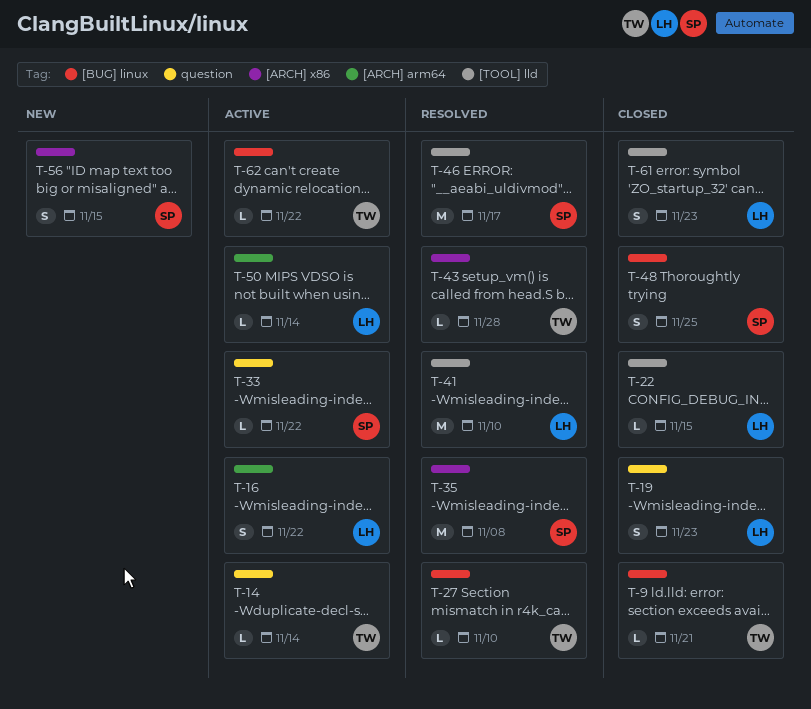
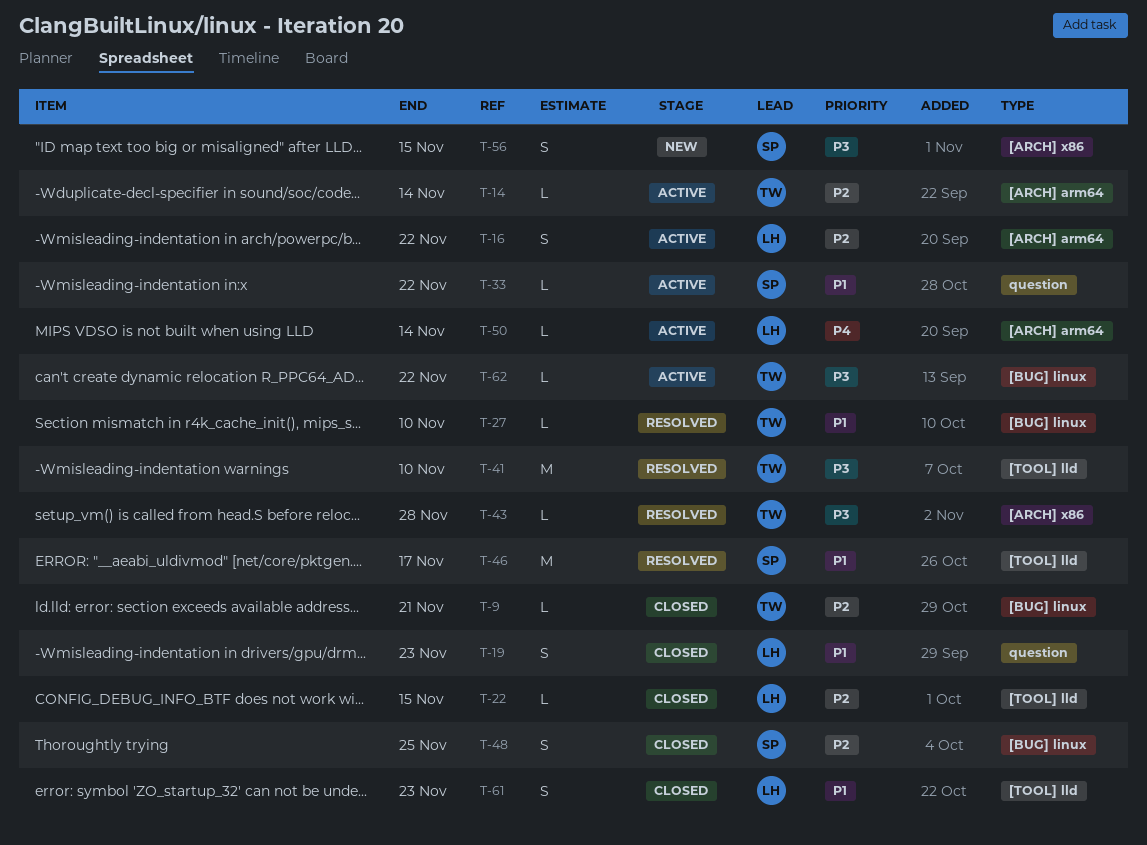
T-14, label: question -> [ARCH] arm64
T-35: present -> none
T-41, owner: LH -> TW

